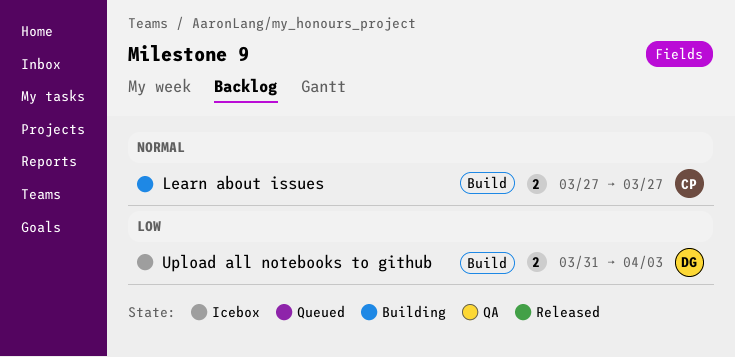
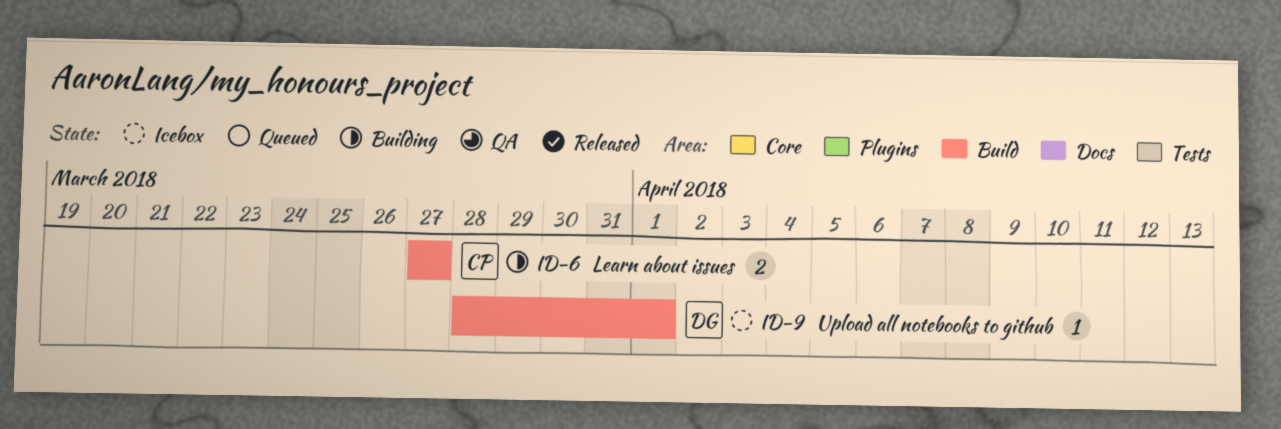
Upload all notebooks to github, estimate: 2 -> 1
Upload all notebooks to github, start: Mar 31 -> Mar 28
Upload all notebooks to github, due: Apr 3 -> Apr 1

